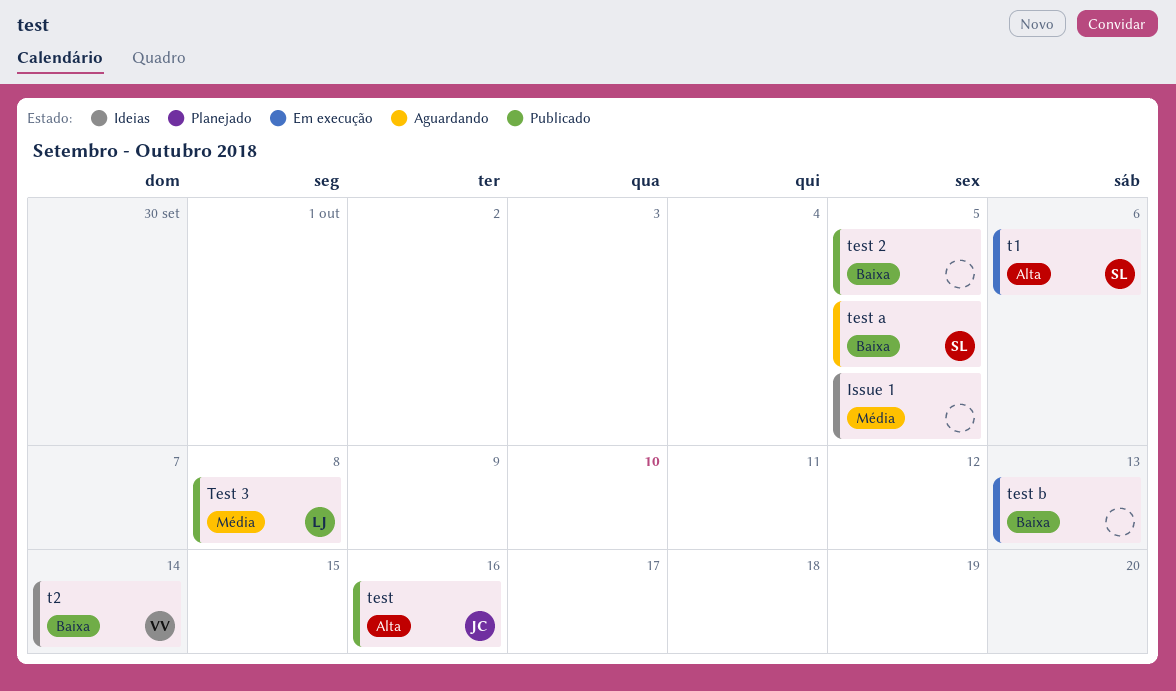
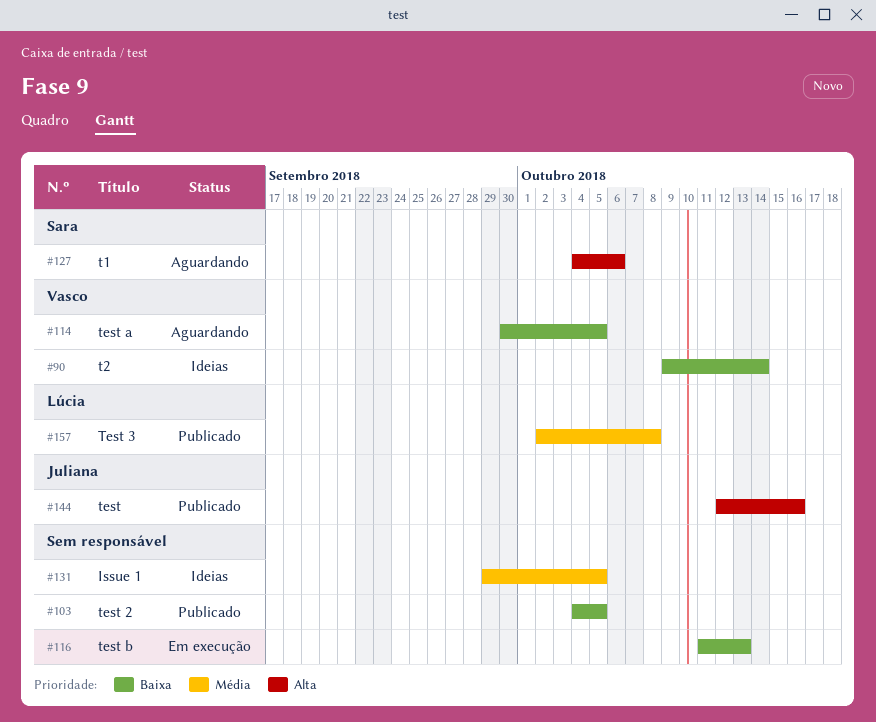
t1, status: Em execução -> Aguardando
test a, owner: Sara -> Vasco

